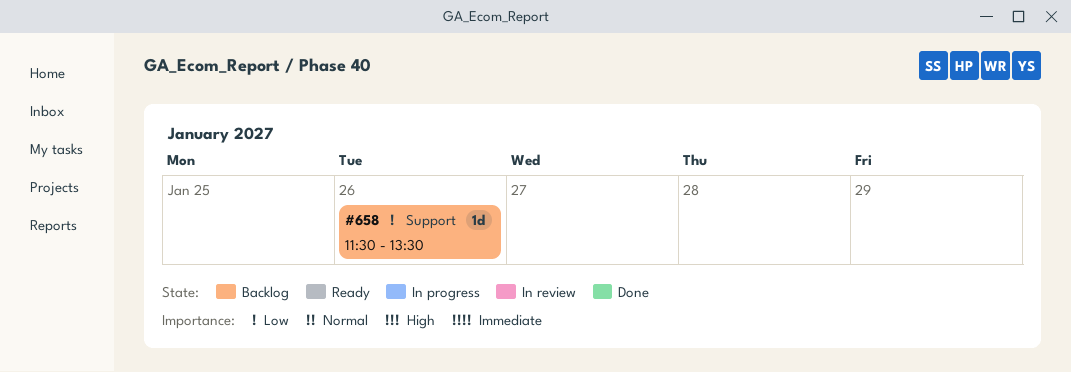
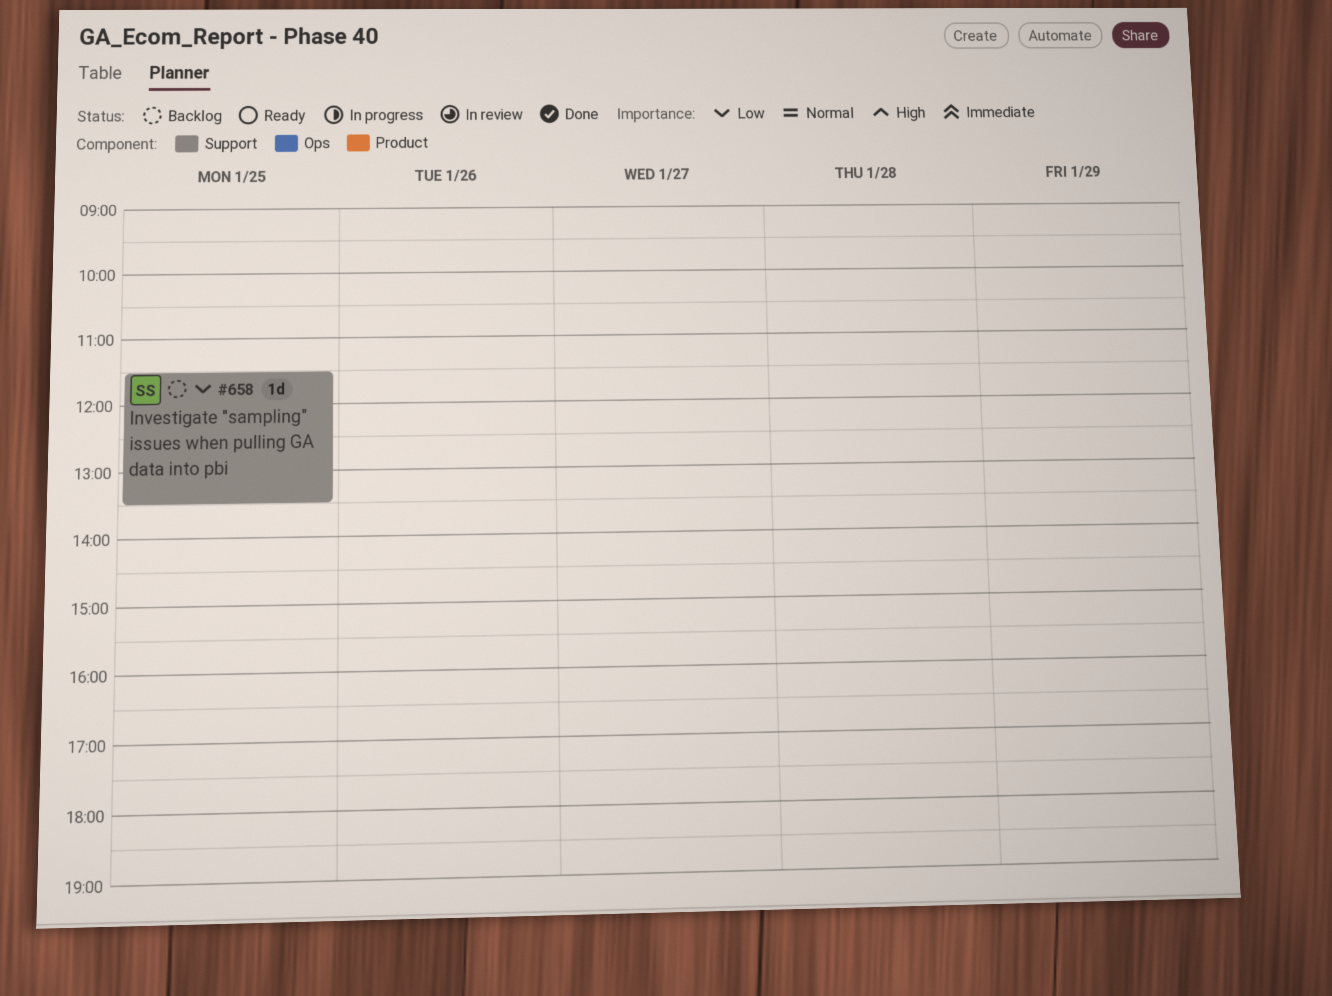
#658, day: Jan 26 -> Jan 25

